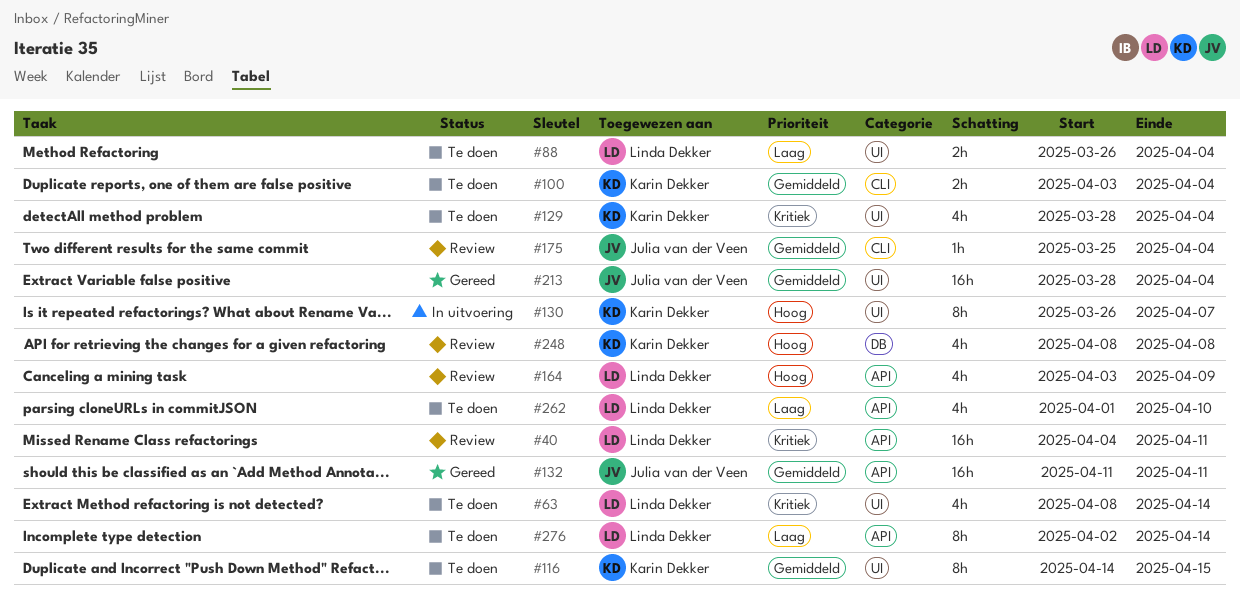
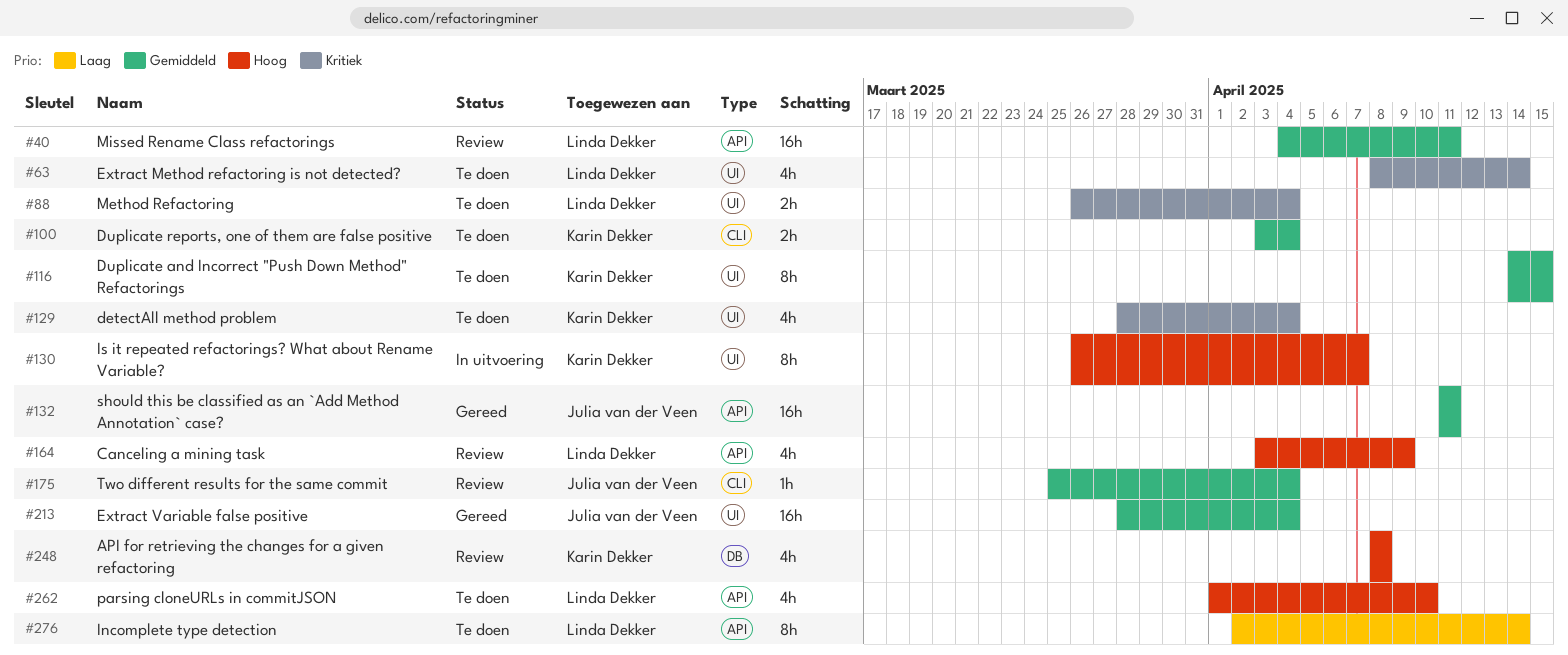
#40, priority: Kritiek -> Gemiddeld
#88, priority: Laag -> Kritiek
#262, priority: Laag -> Hoog

